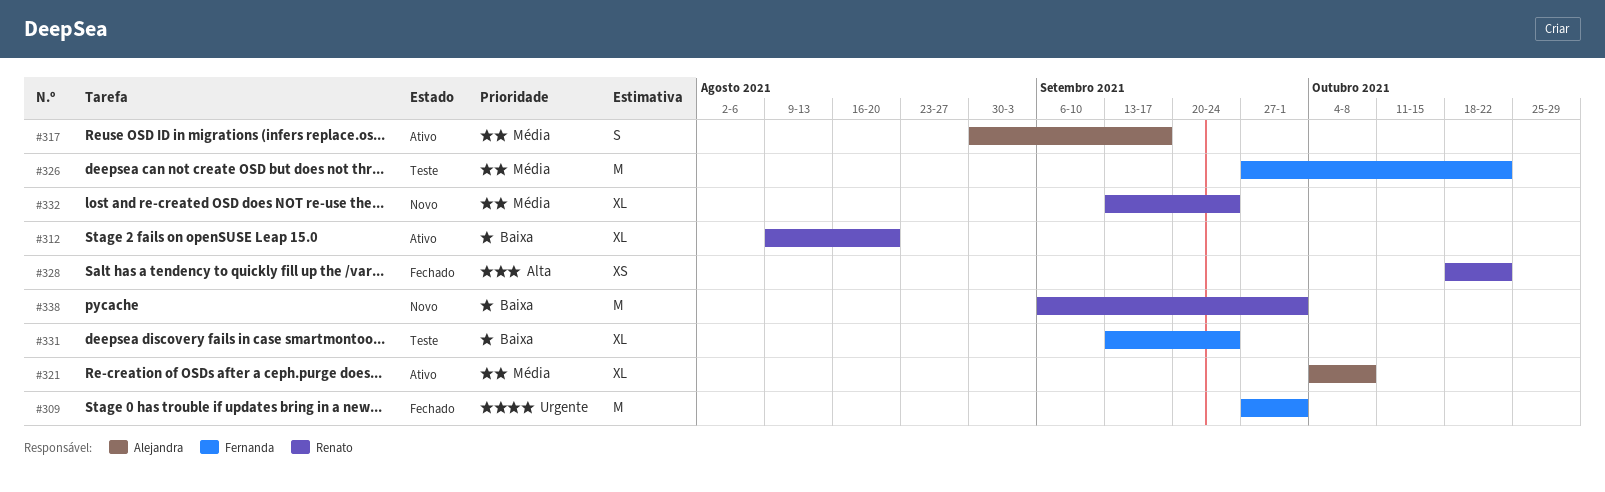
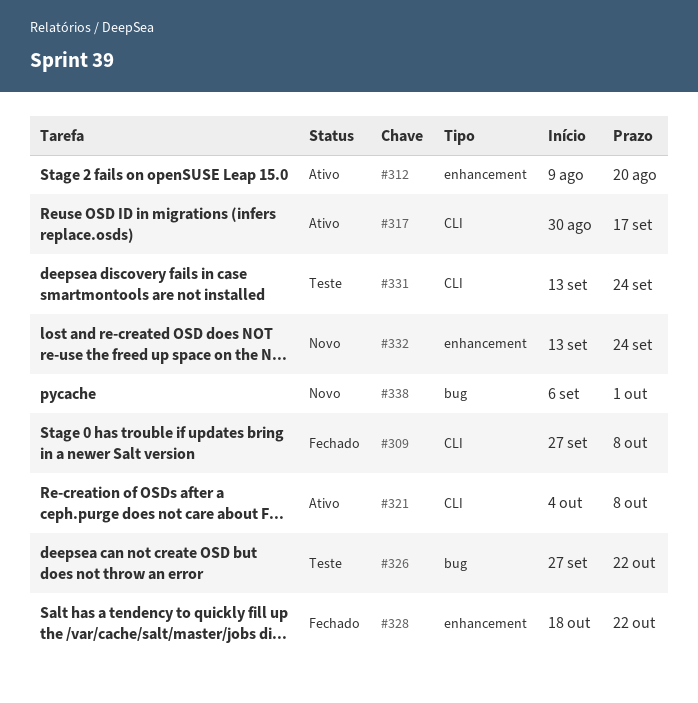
#309, due: Oct 1 -> Oct 8

